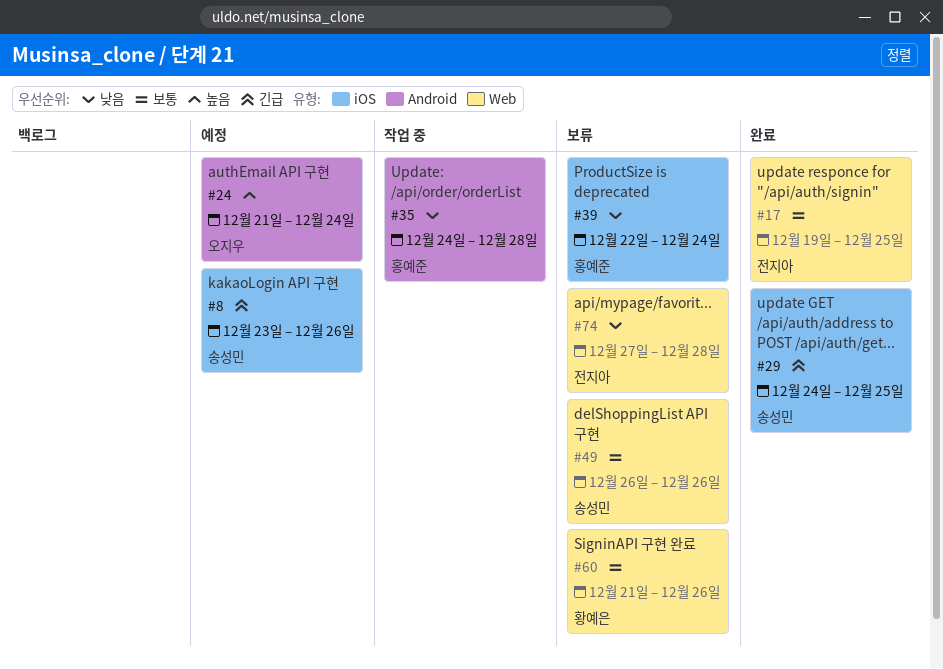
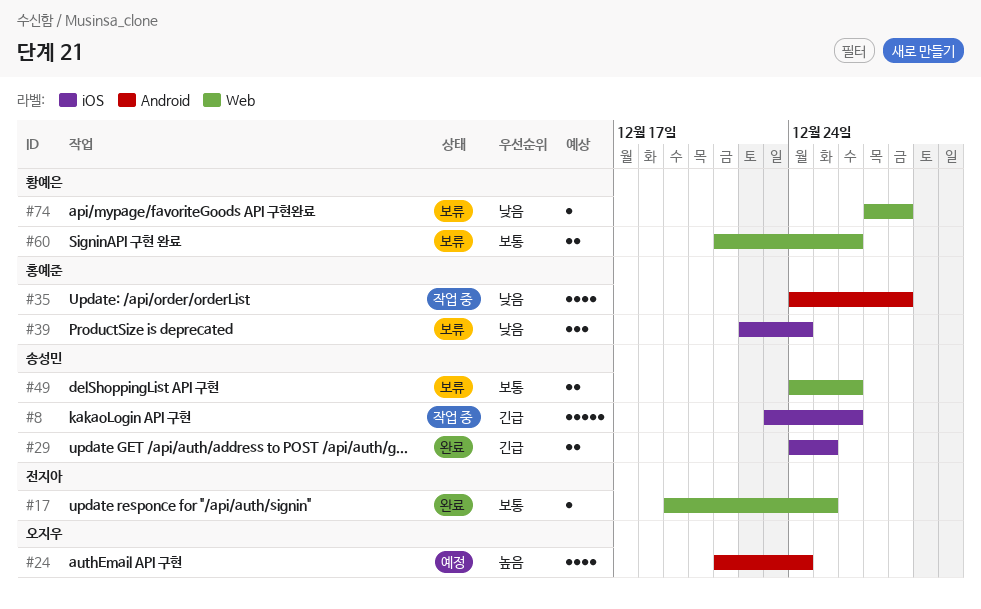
#8, status: 예정 -> 작업 중
#49, start: Dec 26 -> Dec 24
#74, owner: 전지아 -> 황예은

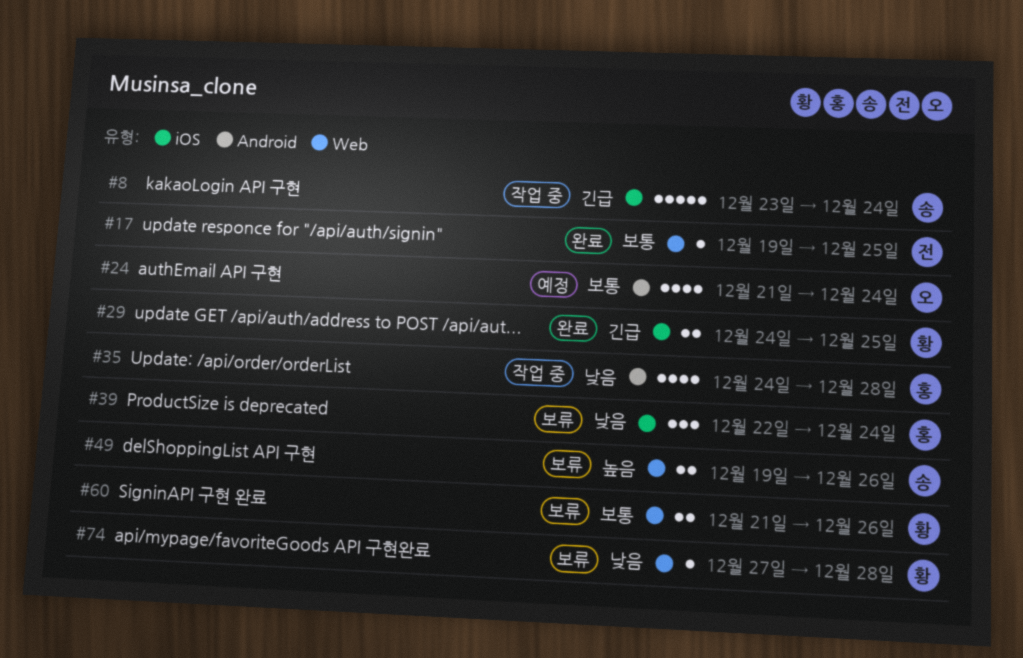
#8, due: Dec 26 -> Dec 24
#24, priority: 높음 -> 보통
#29, owner: 송성민 -> 황예은
#49, priority: 보통 -> 높음
#49, start: Dec 24 -> Dec 19

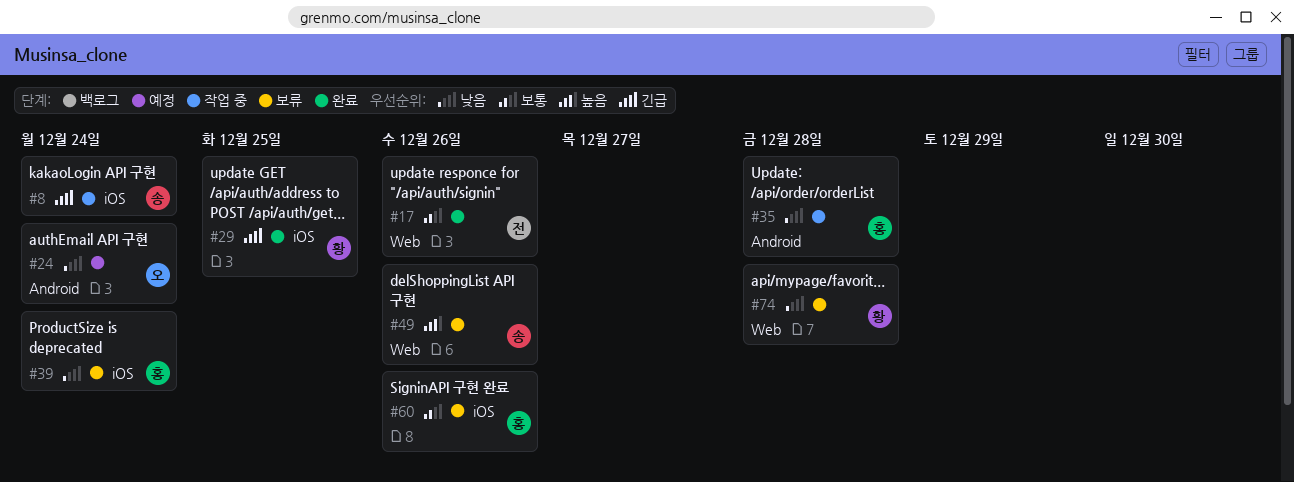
#17, due: Dec 25 -> Dec 26
#24, priority: 보통 -> 낮음
#60, owner: 황 -> 홍
#60, label: Web -> iOS

